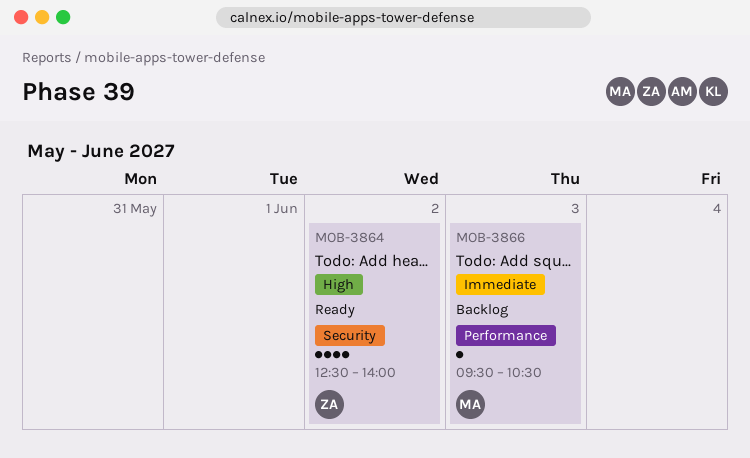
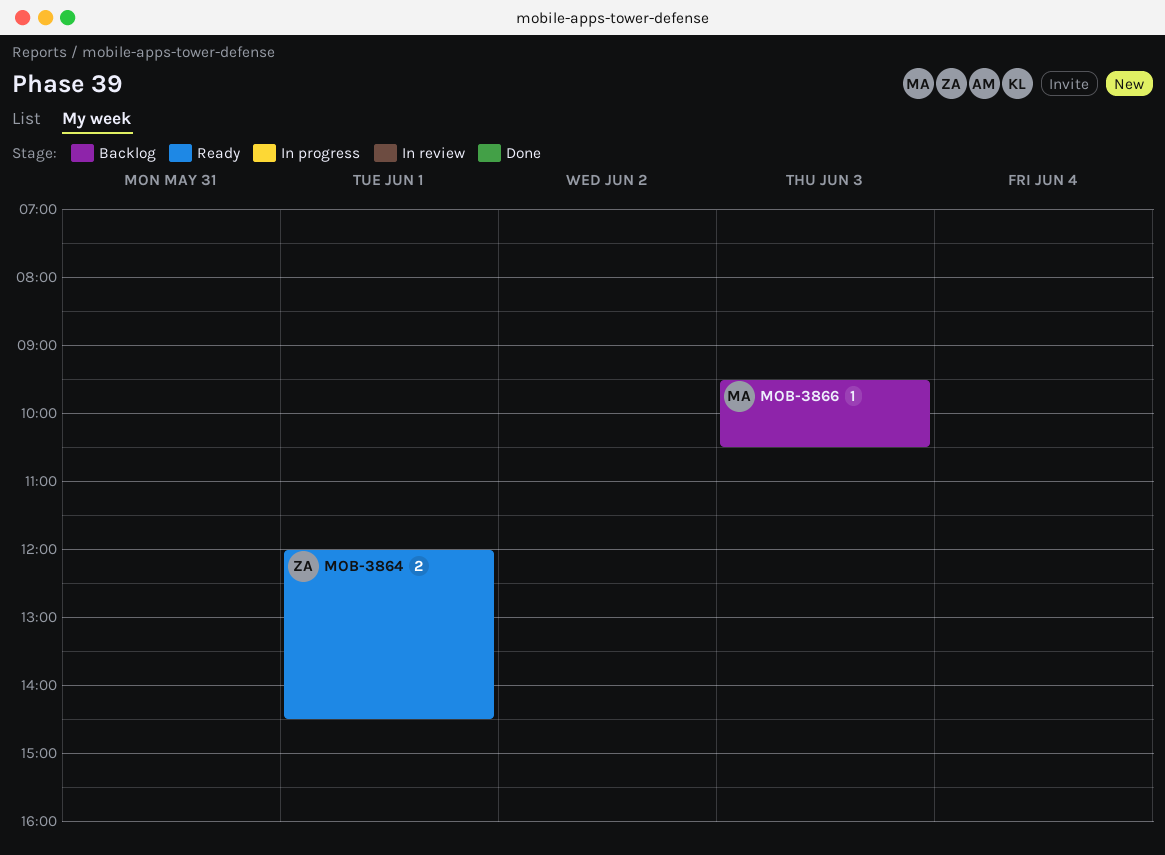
MOB-3864, estimate: 4 -> 2
MOB-3864, day: Jun 2 -> Jun 1
MOB-3864, begins: 12:30 -> 12:00
MOB-3864, ends: 14:00 -> 14:30

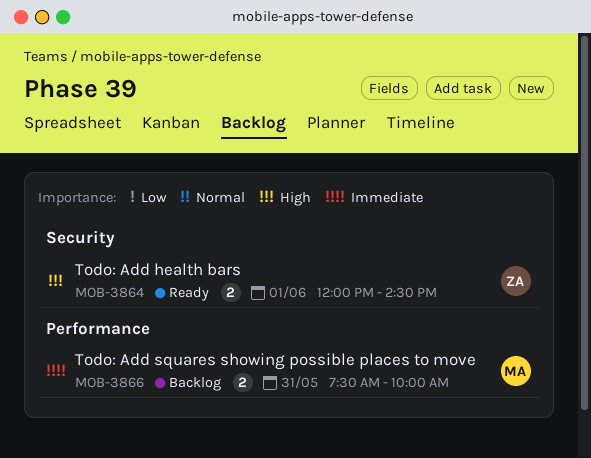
MOB-3866, estimate: 1 -> 2
MOB-3866, day: Jun 3 -> May 31
MOB-3866, begins: 09:30 -> 07:30
MOB-3866, ends: 10:30 -> 10:00

